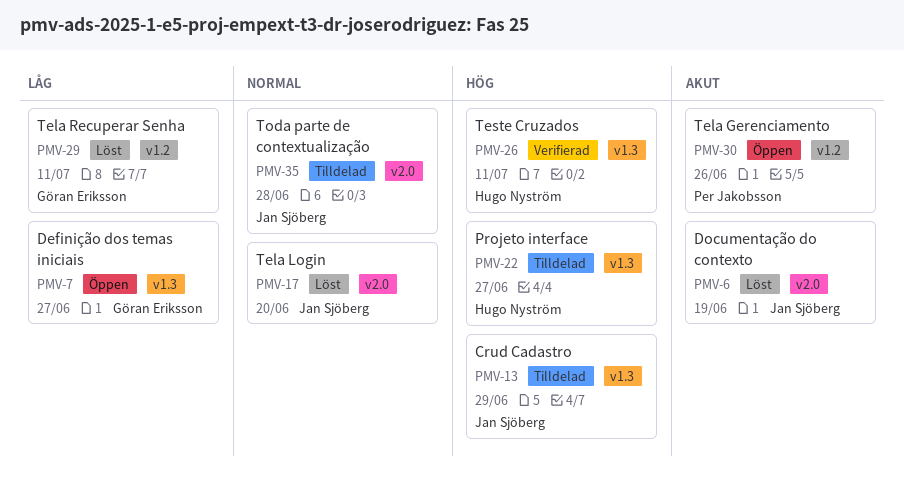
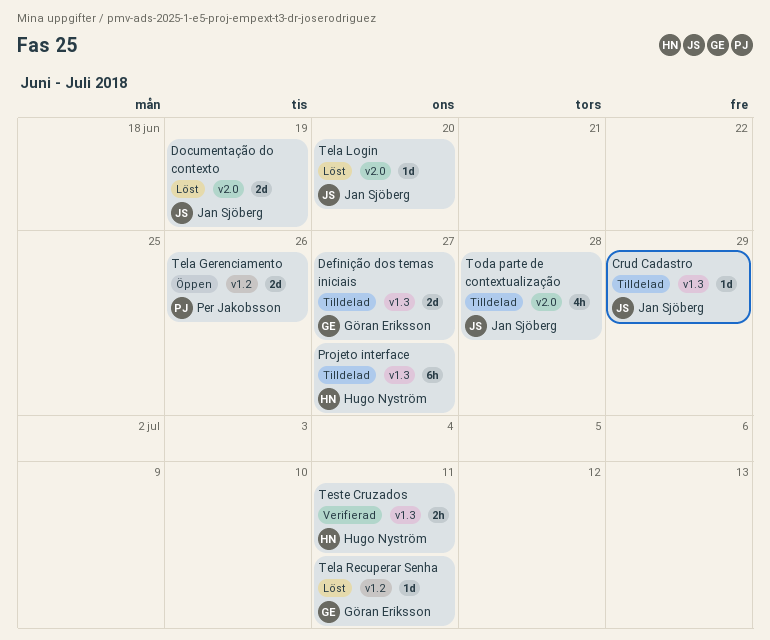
Definição dos temas iniciais, status: Öppen -> Tilldelad

